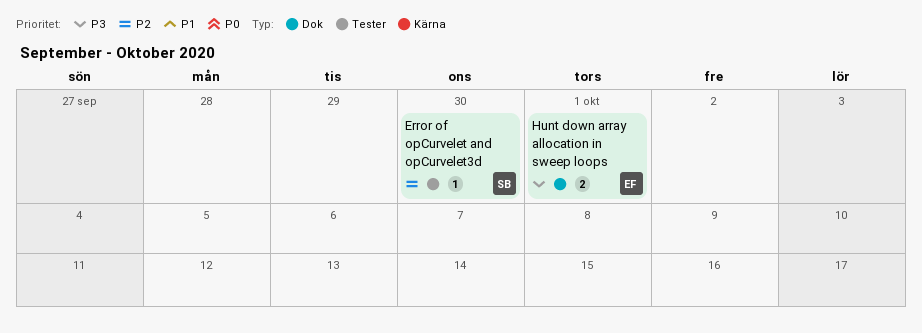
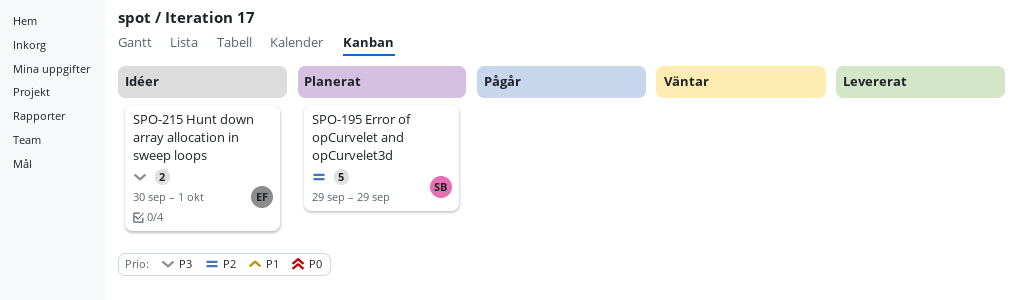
Error of opCurvelet and opCurvelet3d, estimate: 1 -> 5
Error of opCurvelet and opCurvelet3d, due: Sep 30 -> Sep 29

